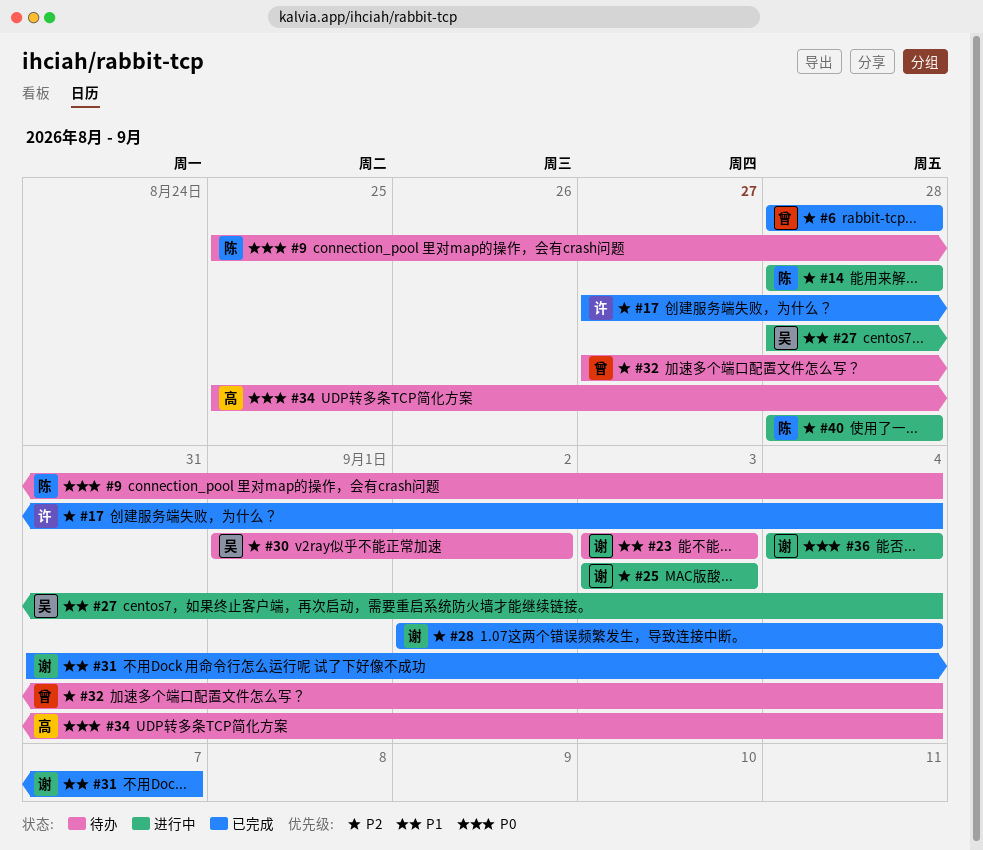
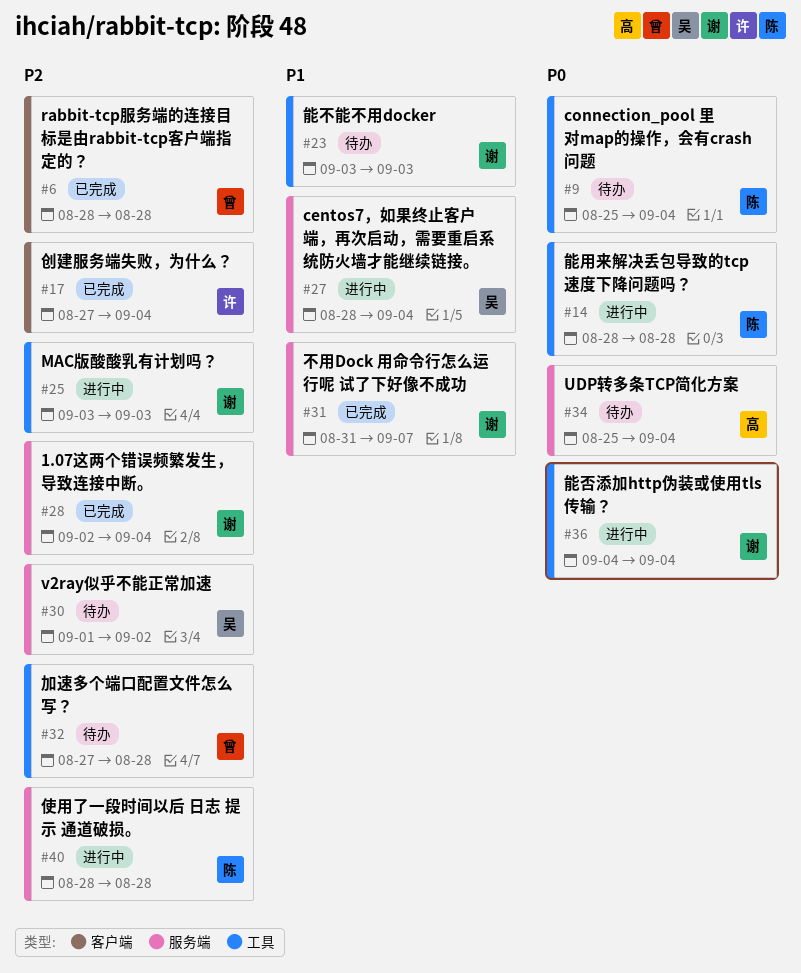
#14, priority: P2 -> P0
#32, due: Sep 4 -> Aug 28

